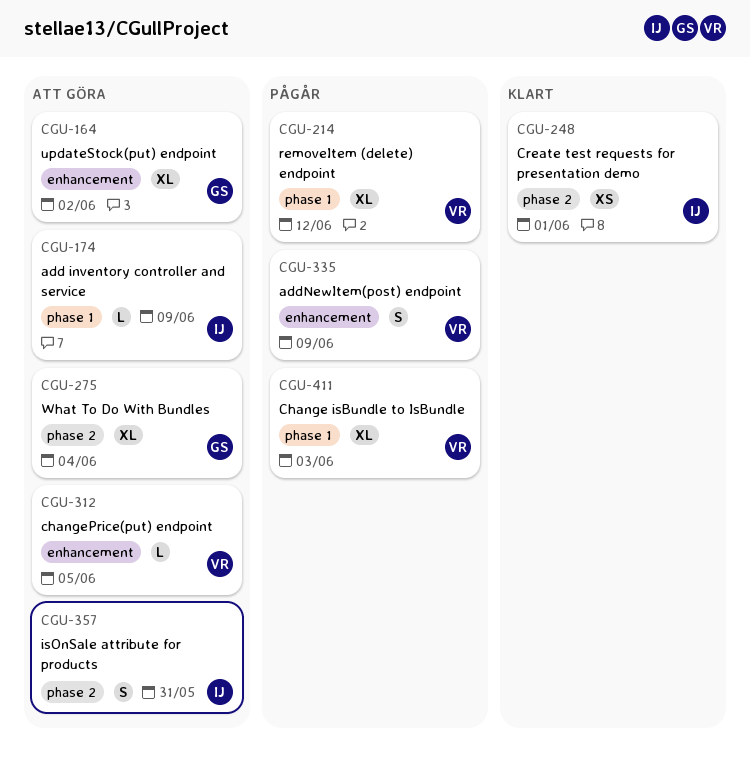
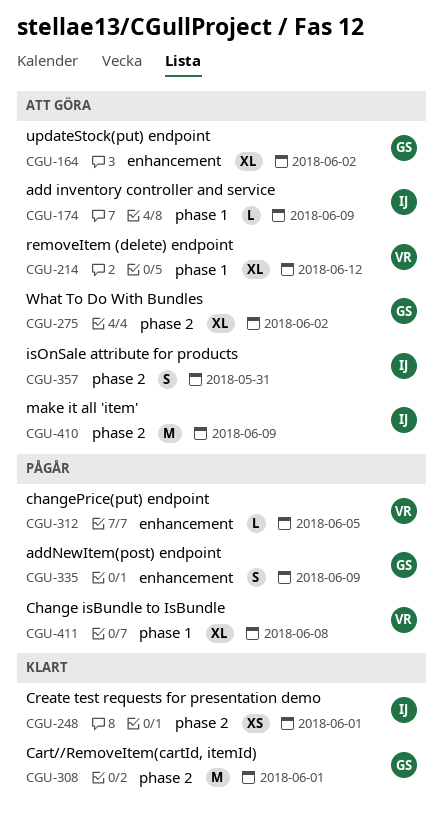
CGU-214, status: Pågår -> Att göra
CGU-275, due: Jun 4 -> Jun 2
CGU-308: none -> present
CGU-312, status: Att göra -> Pågår
CGU-335, owner: VR -> GS
CGU-410: none -> present
CGU-411, due: Jun 3 -> Jun 8

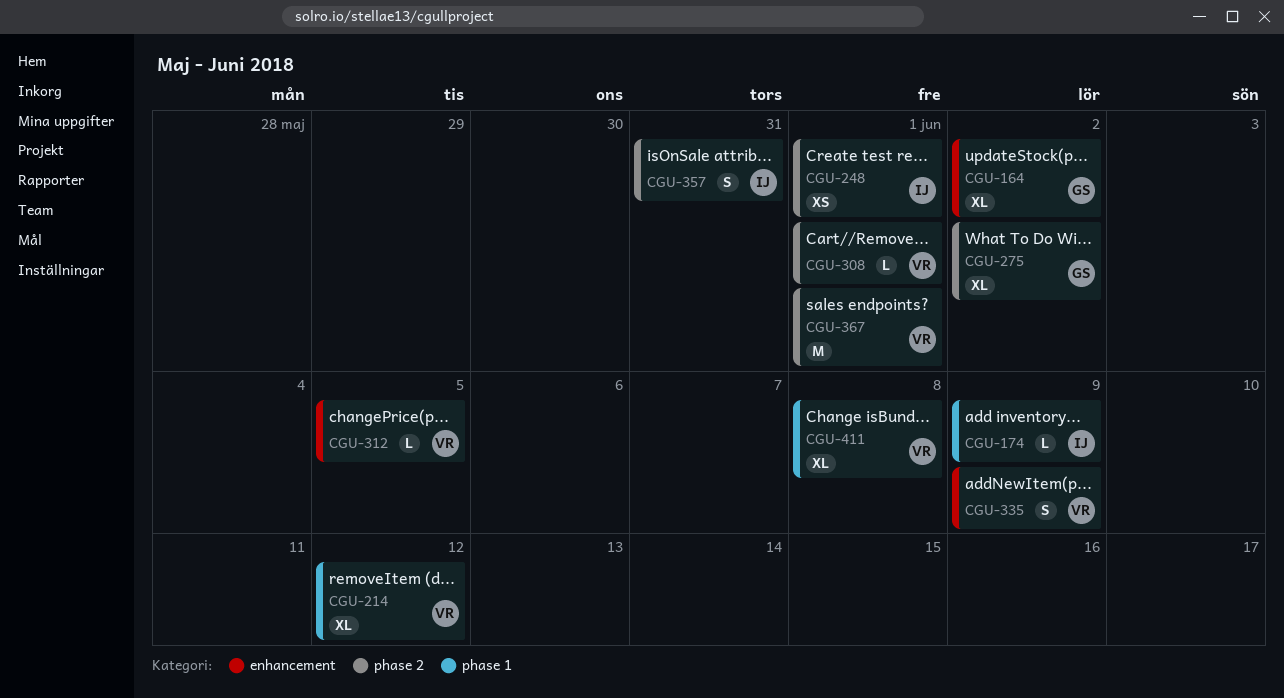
CGU-308, owner: GS -> VR
CGU-308, estimate: M -> L
CGU-335, owner: GS -> VR
CGU-367: none -> present
CGU-410: present -> none

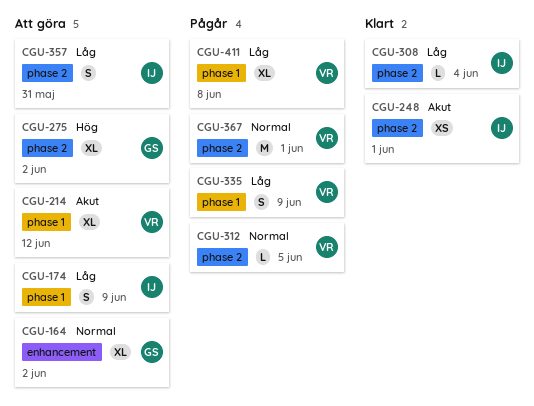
CGU-174, estimate: L -> S
CGU-308, owner: VR -> IJ
CGU-308, due: Jun 1 -> Jun 4
CGU-312, label: enhancement -> phase 2
CGU-335, label: enhancement -> phase 1

